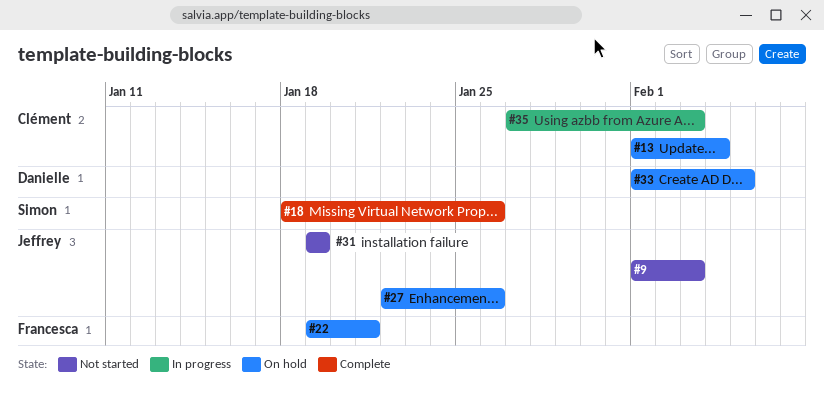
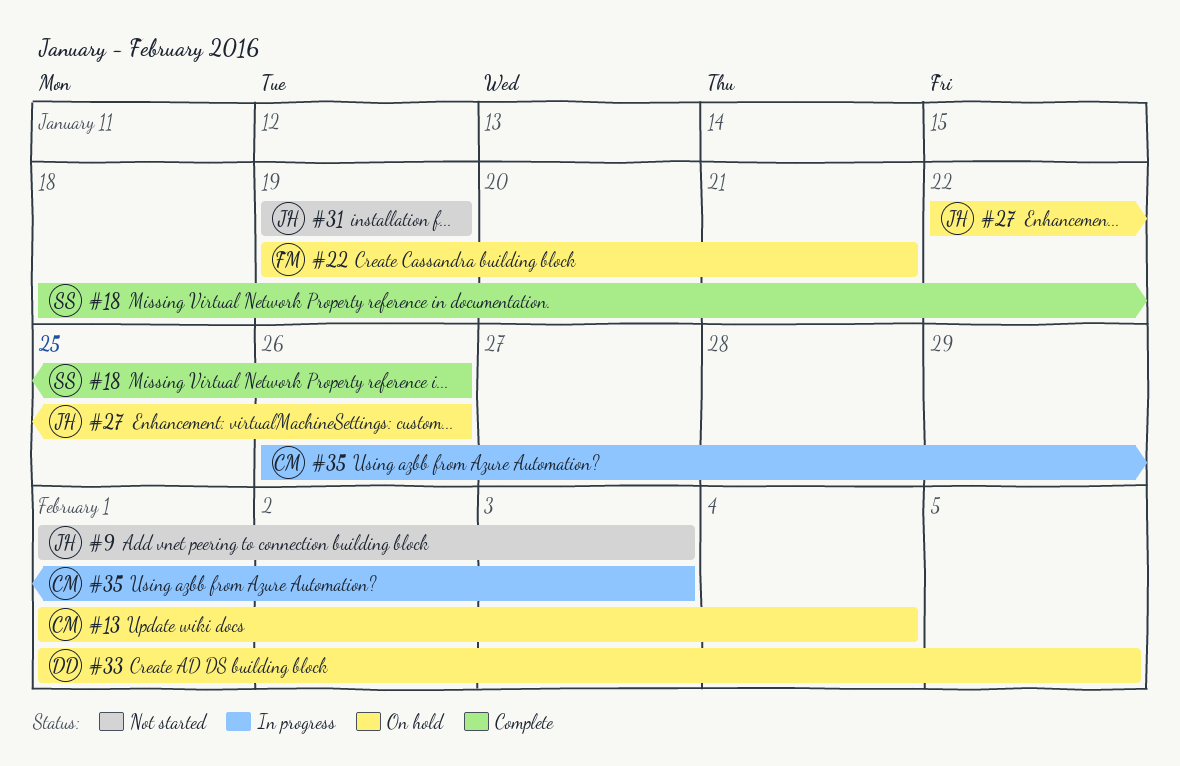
#35, start: Jan 27 -> Jan 26

